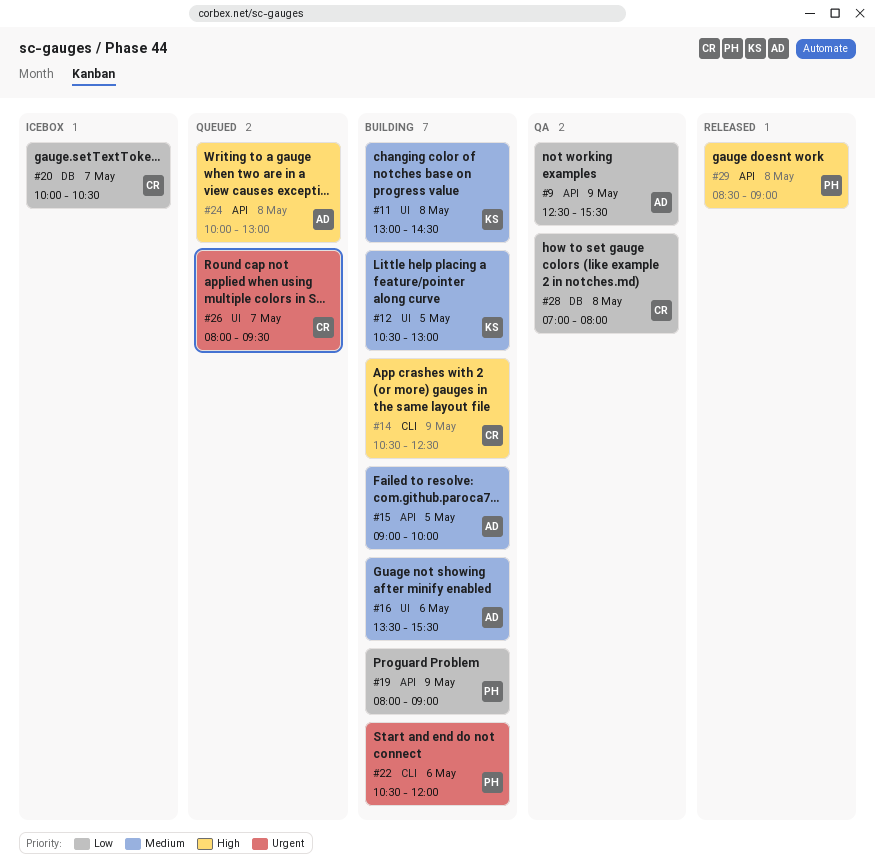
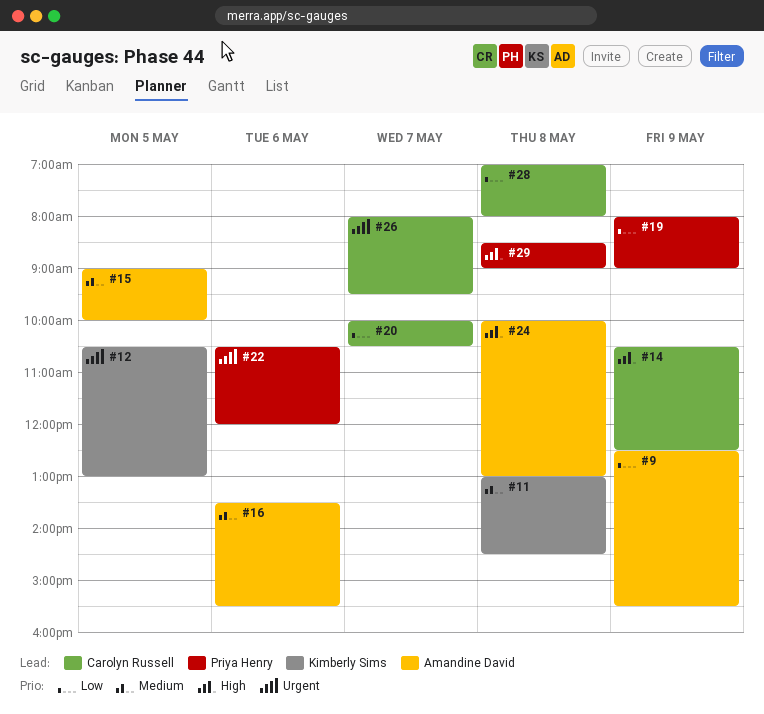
#12, priority: Medium -> Urgent

